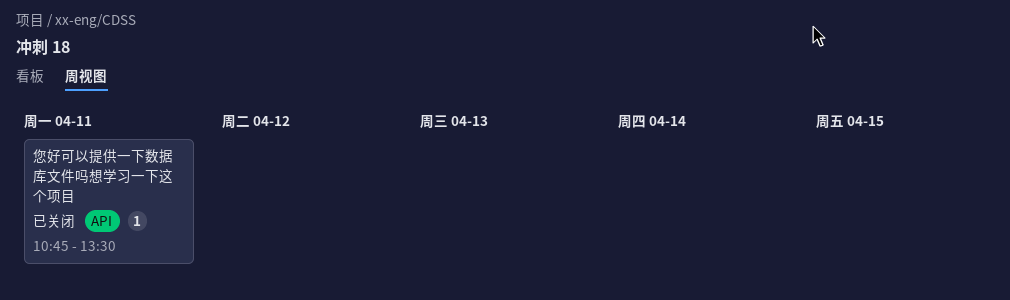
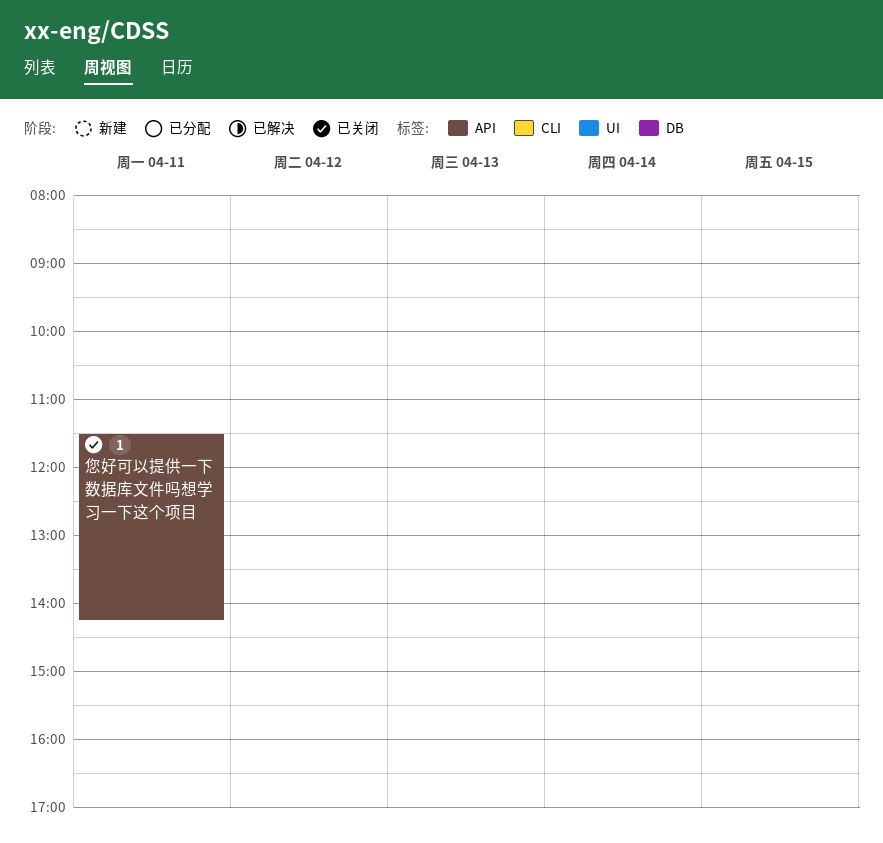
您好可以提供一下数据库文件吗想学习一下这个项目, begins: 10:45 -> 11:30
您好可以提供一下数据库文件吗想学习一下这个项目, ends: 13:30 -> 14:15

